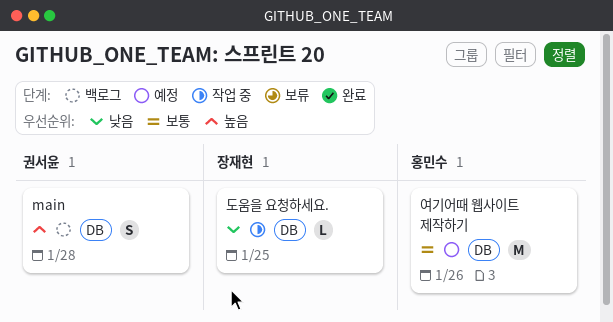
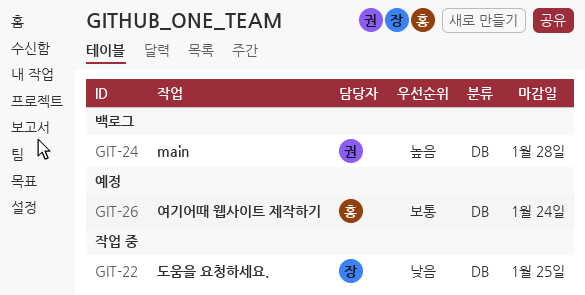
여기어때 웹사이트 제작하기, due: Jan 26 -> Jan 24

